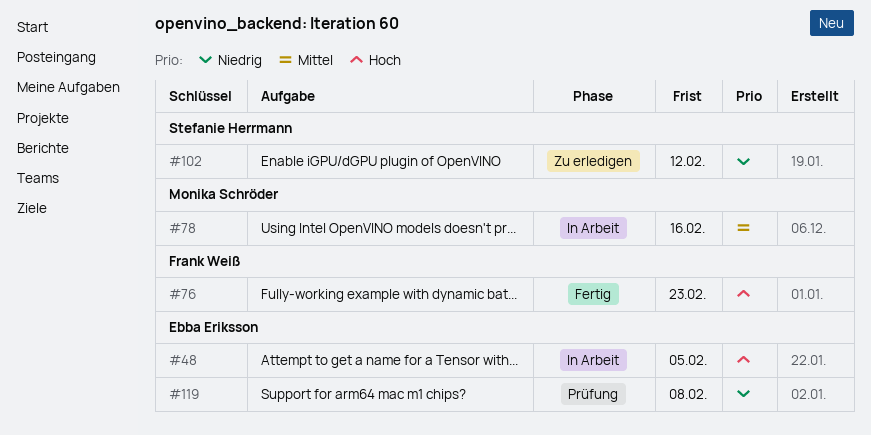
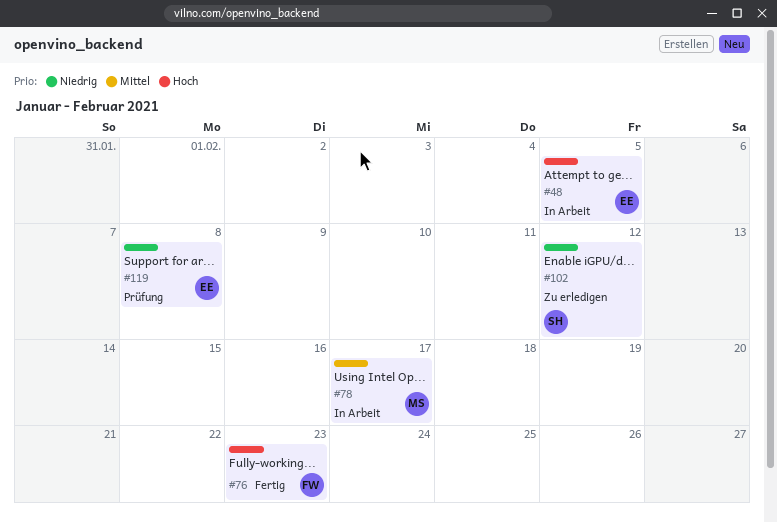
#78, due: Feb 16 -> Feb 17

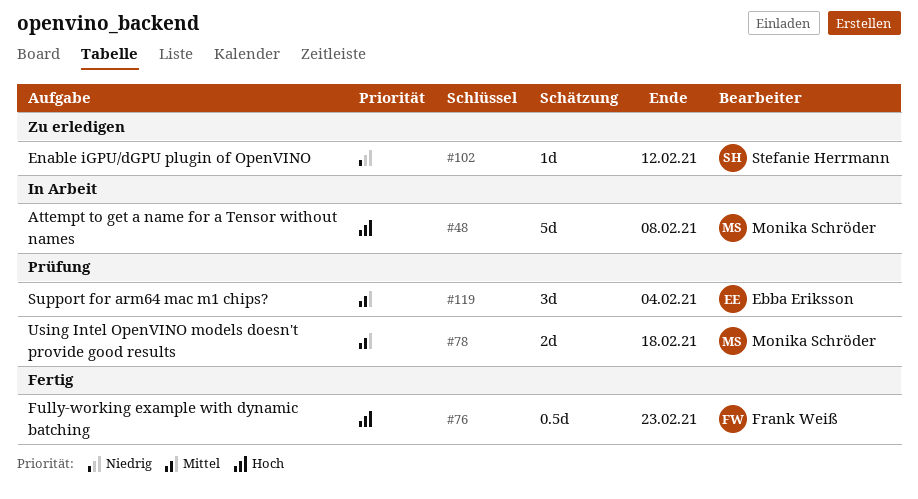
#48, owner: Ebba Eriksson -> Monika Schröder
#48, due: Feb 5 -> Feb 8
#78, status: In Arbeit -> Prüfung
#78, due: Feb 17 -> Feb 18
#119, priority: Niedrig -> Mittel
#119, due: Feb 8 -> Feb 4

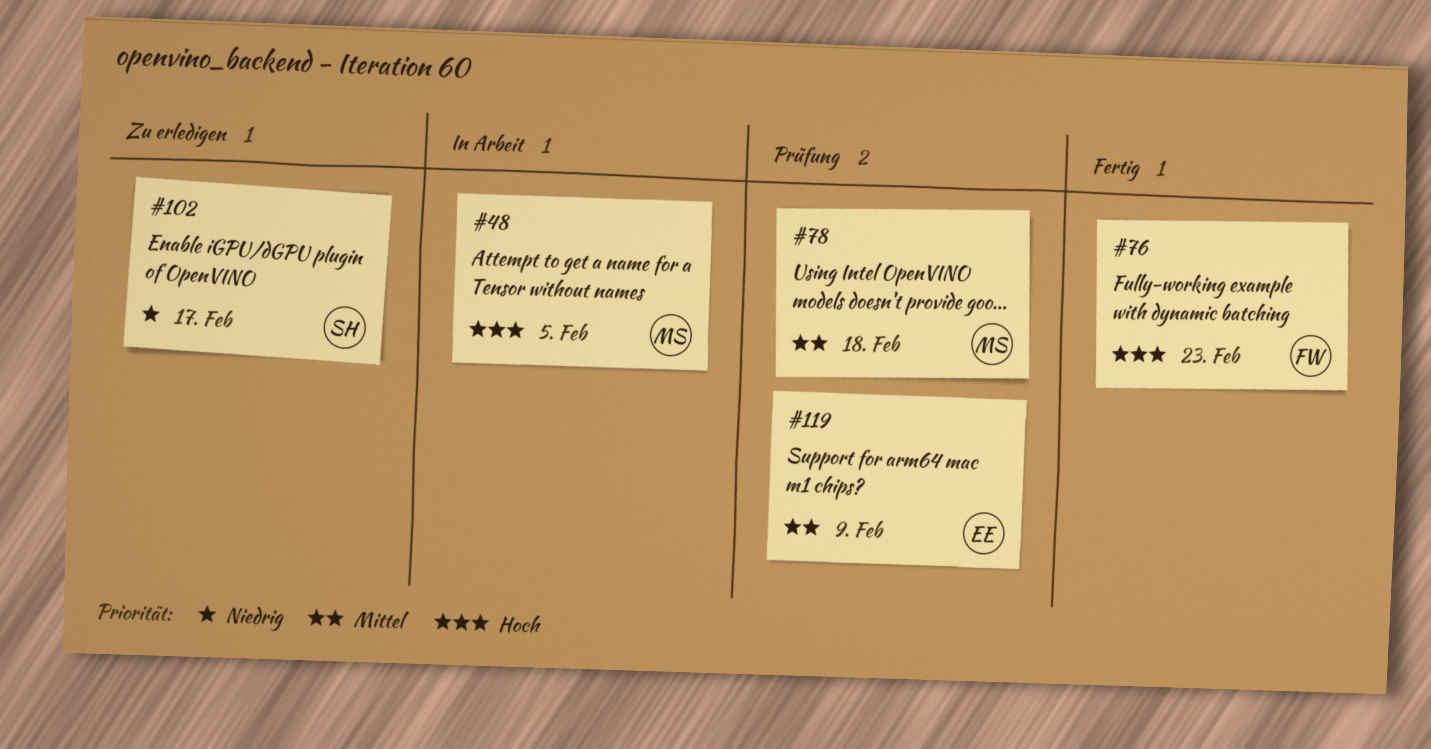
#48, due: Feb 8 -> Feb 5
#102, due: Feb 12 -> Feb 17
#119, due: Feb 4 -> Feb 9

